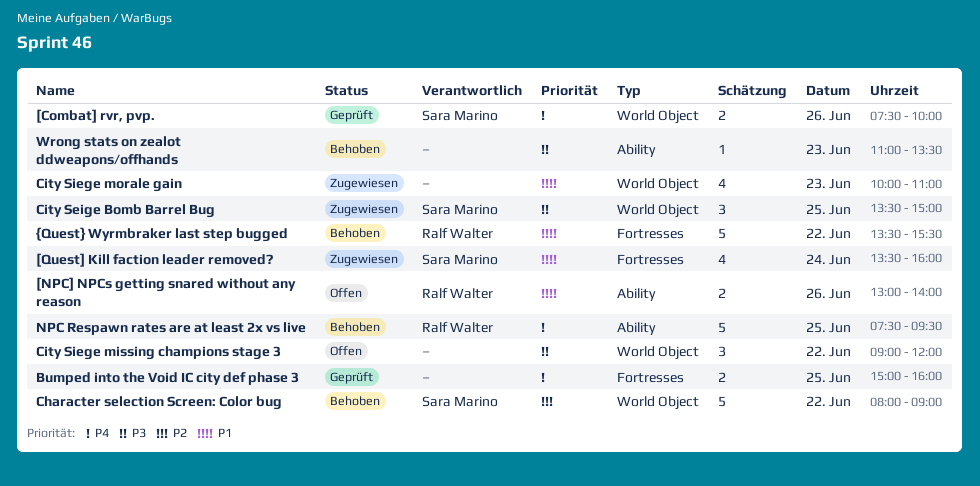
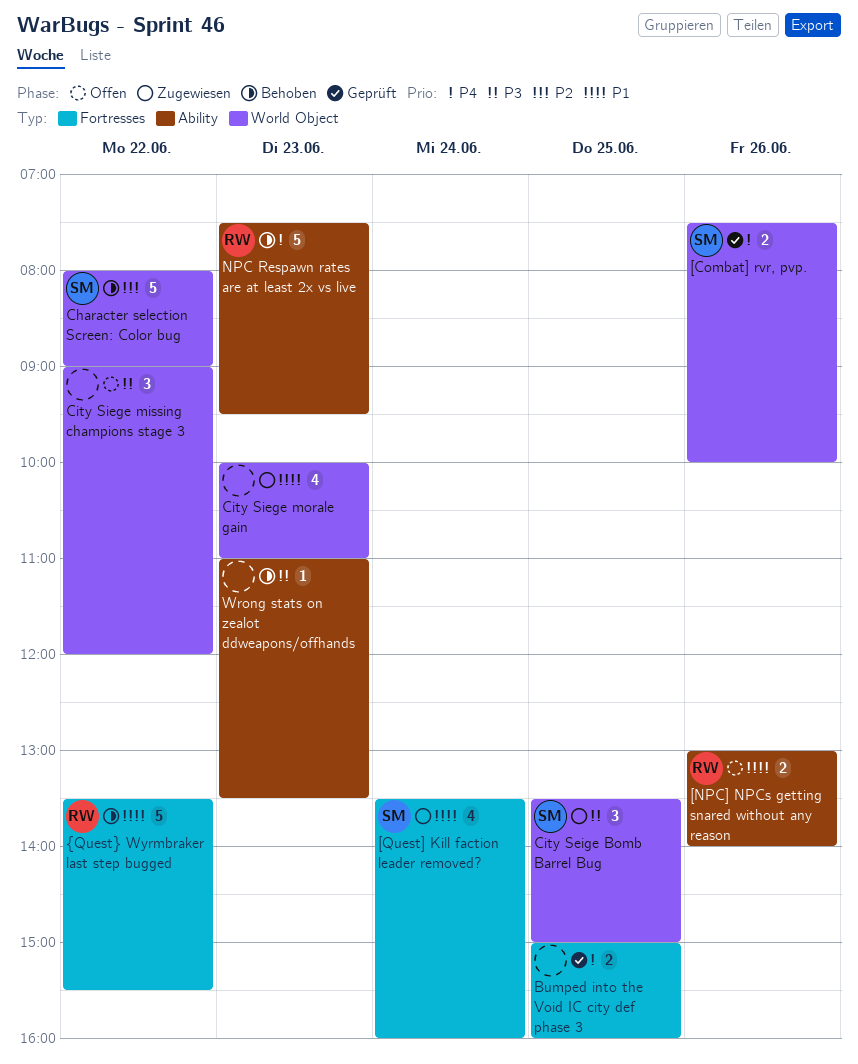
NPC Respawn rates are at least 2x vs live, day: Jun 25 -> Jun 23

